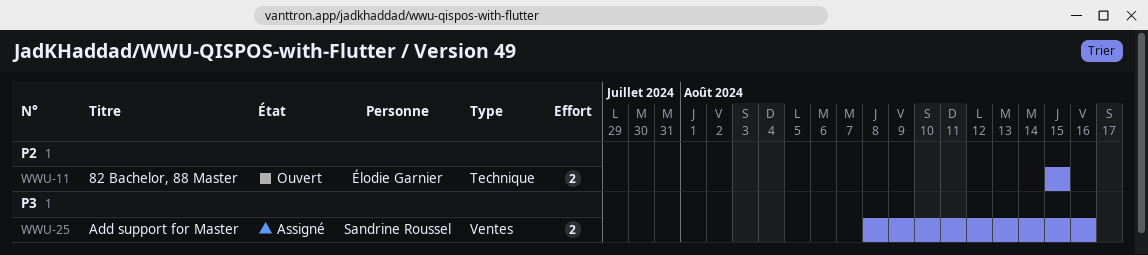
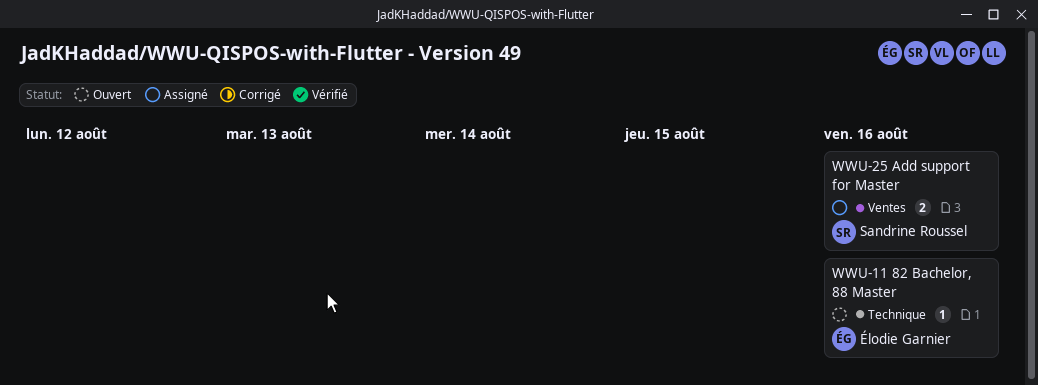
WWU-11, estimate: 2 -> 1
WWU-11, due: Aug 15 -> Aug 16

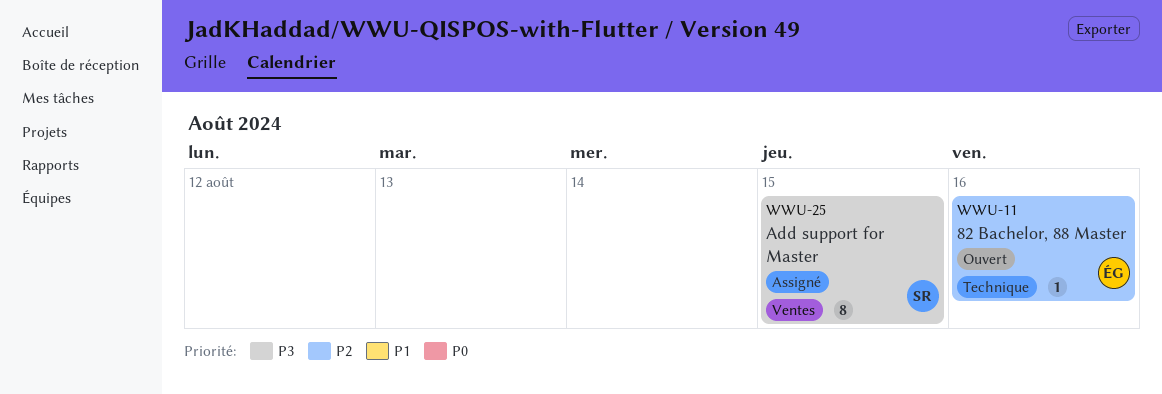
WWU-25, estimate: 2 -> 8
WWU-25, due: Aug 16 -> Aug 15

